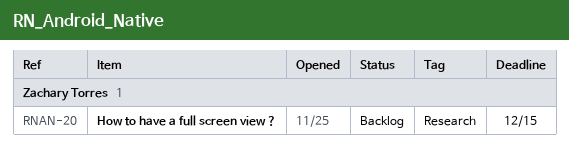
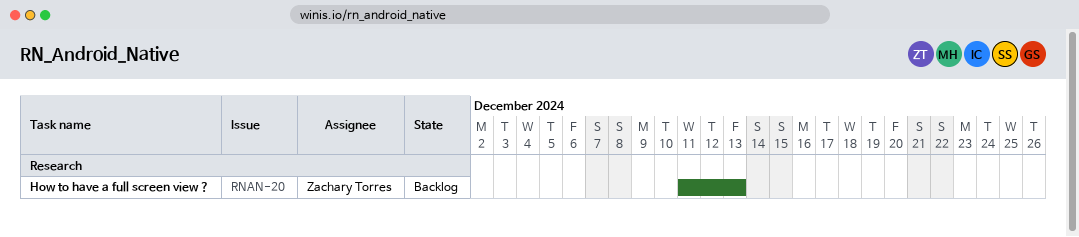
RNAN-20, due: Dec 15 -> Dec 13

